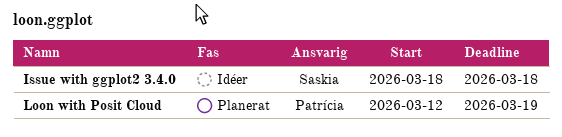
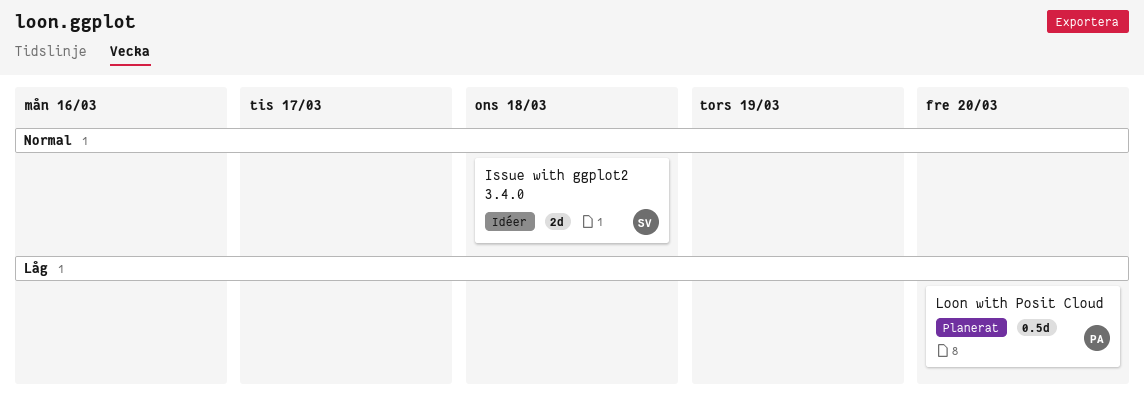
Loon with Posit Cloud, due: Mar 19 -> Mar 20

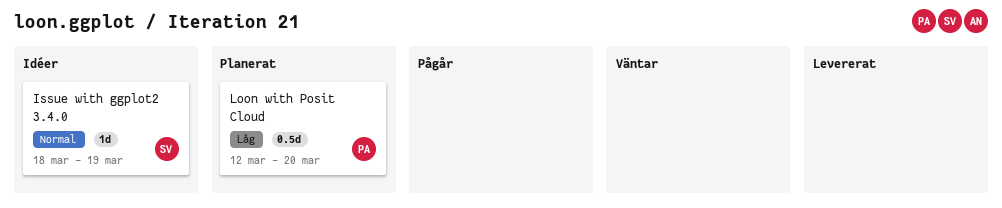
Issue with ggplot2 3.4.0, estimate: 2d -> 1d
Issue with ggplot2 3.4.0, due: Mar 18 -> Mar 19

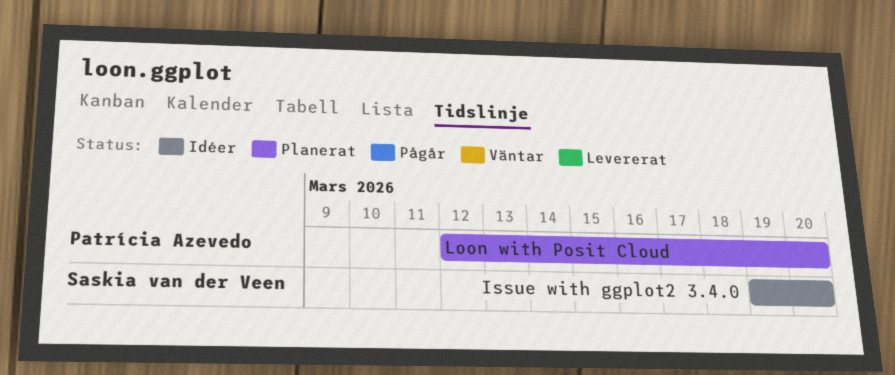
Issue with ggplot2 3.4.0, start: Mar 18 -> Mar 19
Issue with ggplot2 3.4.0, due: Mar 19 -> Mar 20

